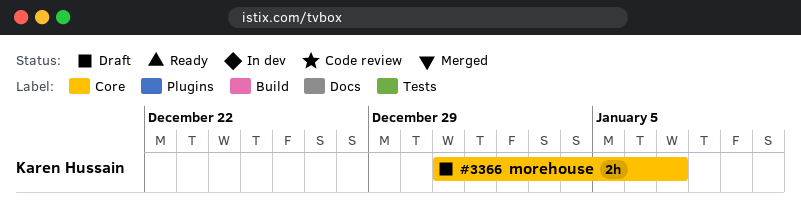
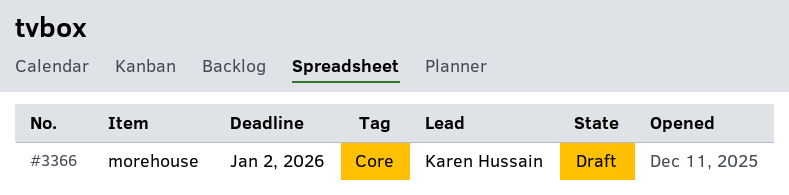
#3366, due: Jan 7 -> Jan 2

